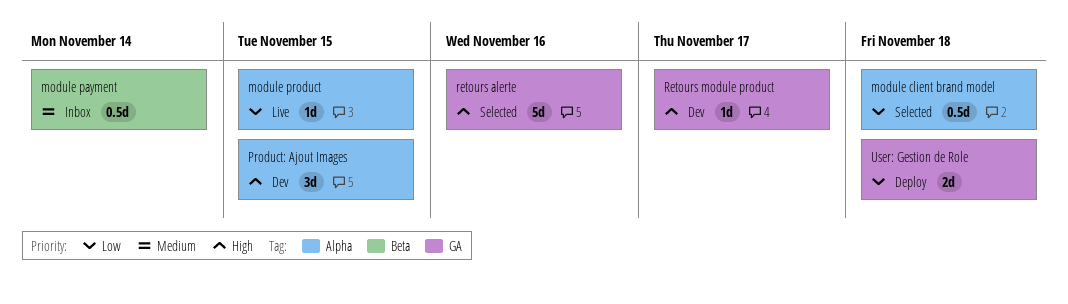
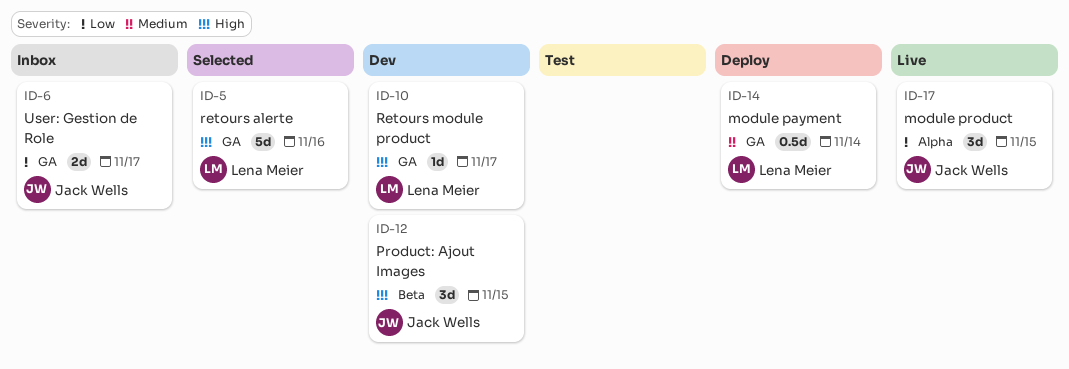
module client brand model: present -> none
module payment, status: Inbox -> Deploy
module payment, label: Beta -> GA
module product, estimate: 1d -> 3d
Product: Ajout Images, label: Alpha -> Beta
User: Gestion de Role, status: Deploy -> Inbox
User: Gestion de Role, due: Nov 18 -> Nov 17

